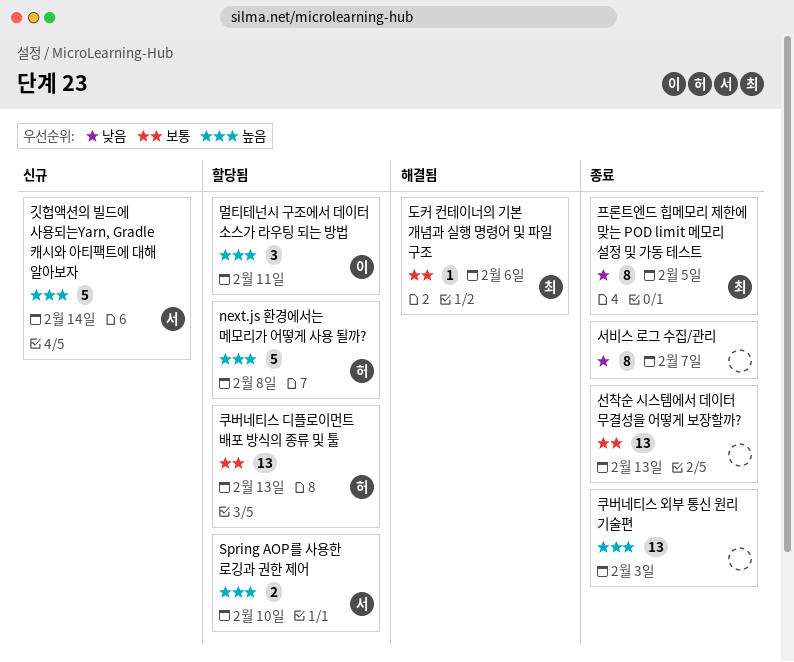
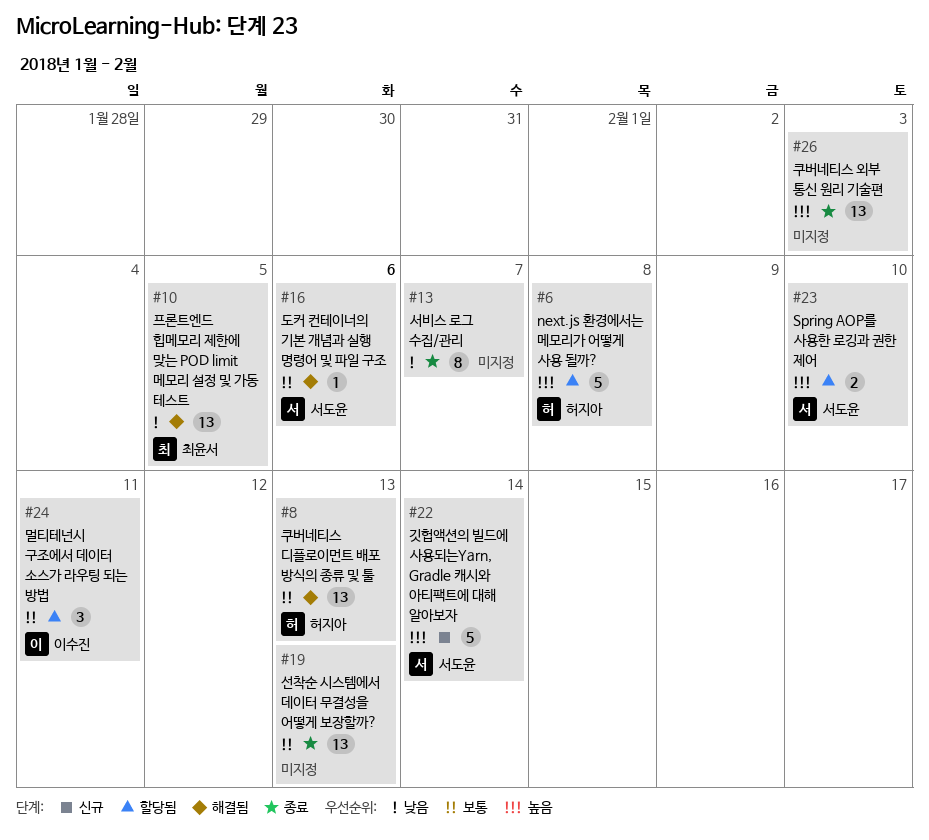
도커 컨테이너의 기본 개념과 실행 명령어 및 파일 구조, owner: 최윤서 -> 서도윤
멀티테넌시 구조에서 데이터 소스가 라우팅 되는 방법, priority: 높음 -> 보통
쿠버네티스 디플로이먼트 배포 방식의 종류 및 툴, status: 할당됨 -> 해결됨
프론트엔드 힙메모리 제한에 맞는 POD limit 메모리 설정 및 가동 테스트, status: 종료 -> 해결됨
프론트엔드 힙메모리 제한에 맞는 POD limit 메모리 설정 및 가동 테스트, estimate: 8 -> 13

